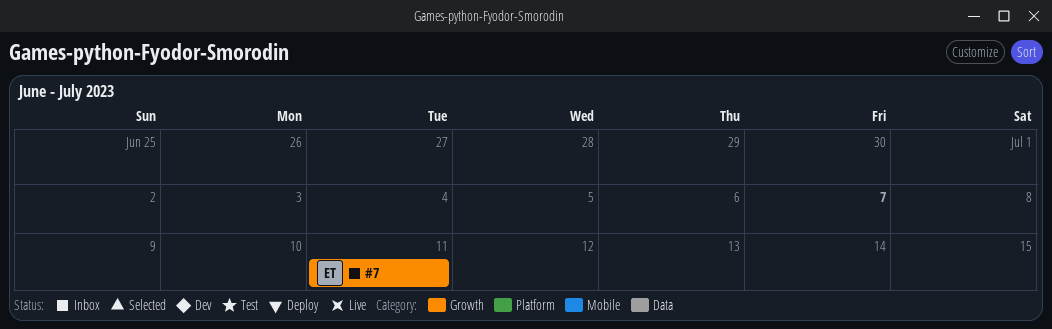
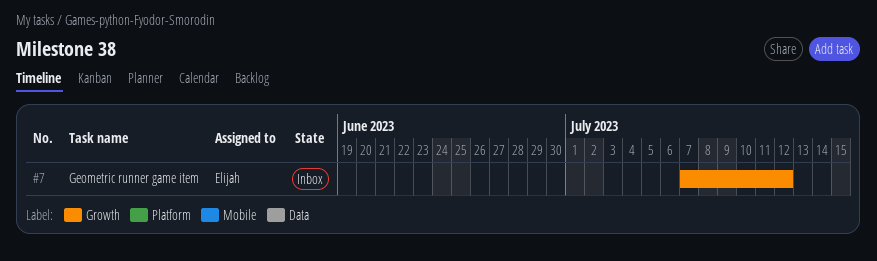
#7, start: Jul 11 -> Jul 7
#7, due: Jul 11 -> Jul 12

